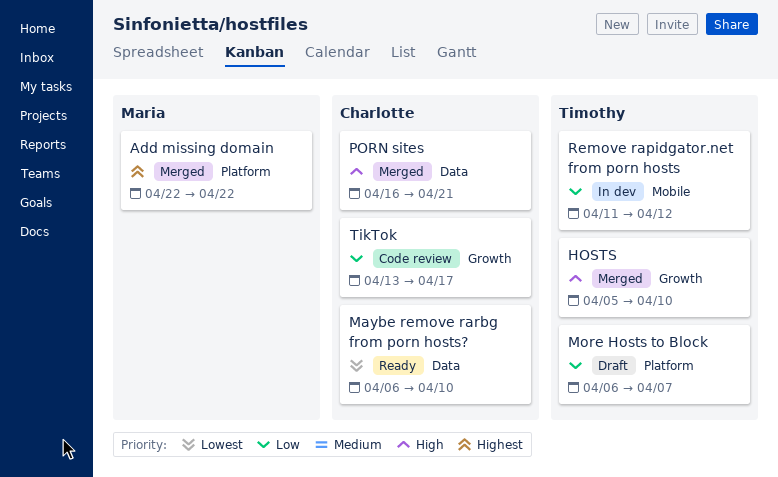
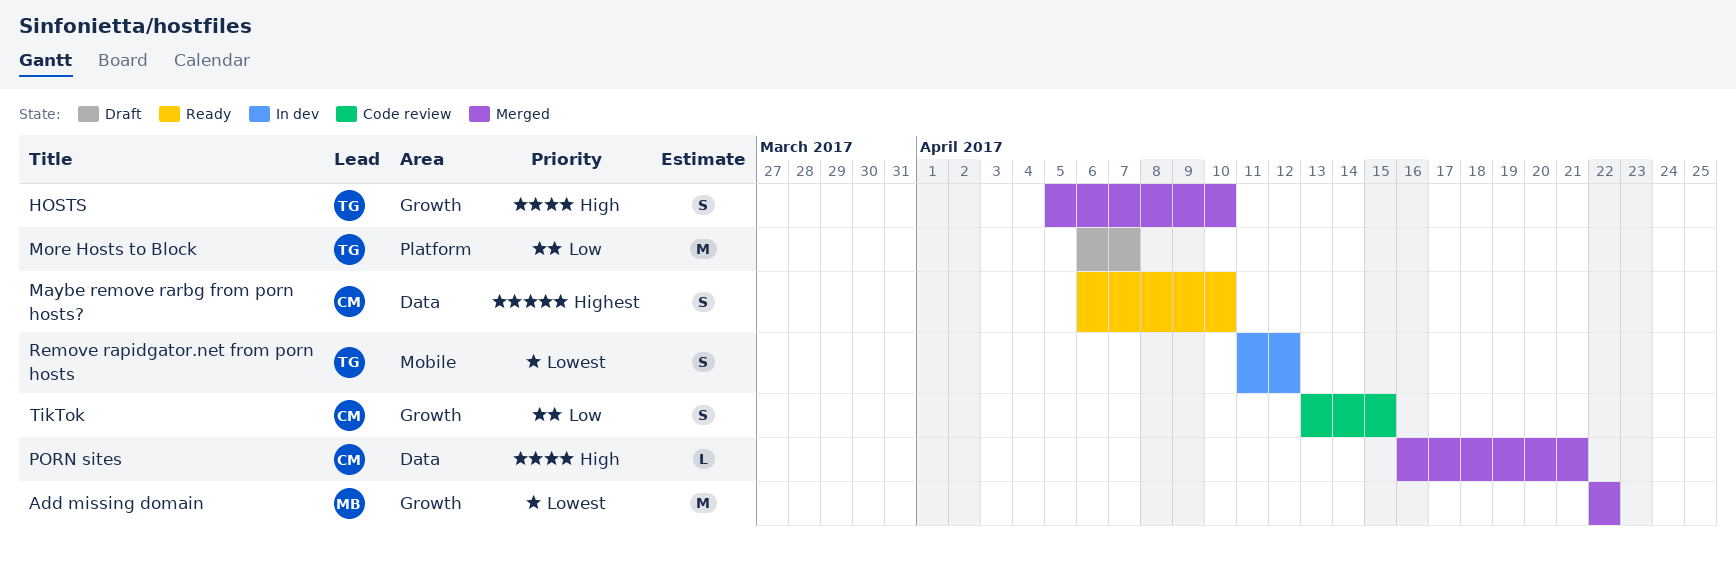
Add missing domain, priority: Highest -> Lowest
Add missing domain, label: Platform -> Growth
Maybe remove rarbg from porn hosts?, priority: Lowest -> Highest
Remove rapidgator.net from porn hosts, priority: Low -> Lowest
TikTok, due: Apr 17 -> Apr 15

